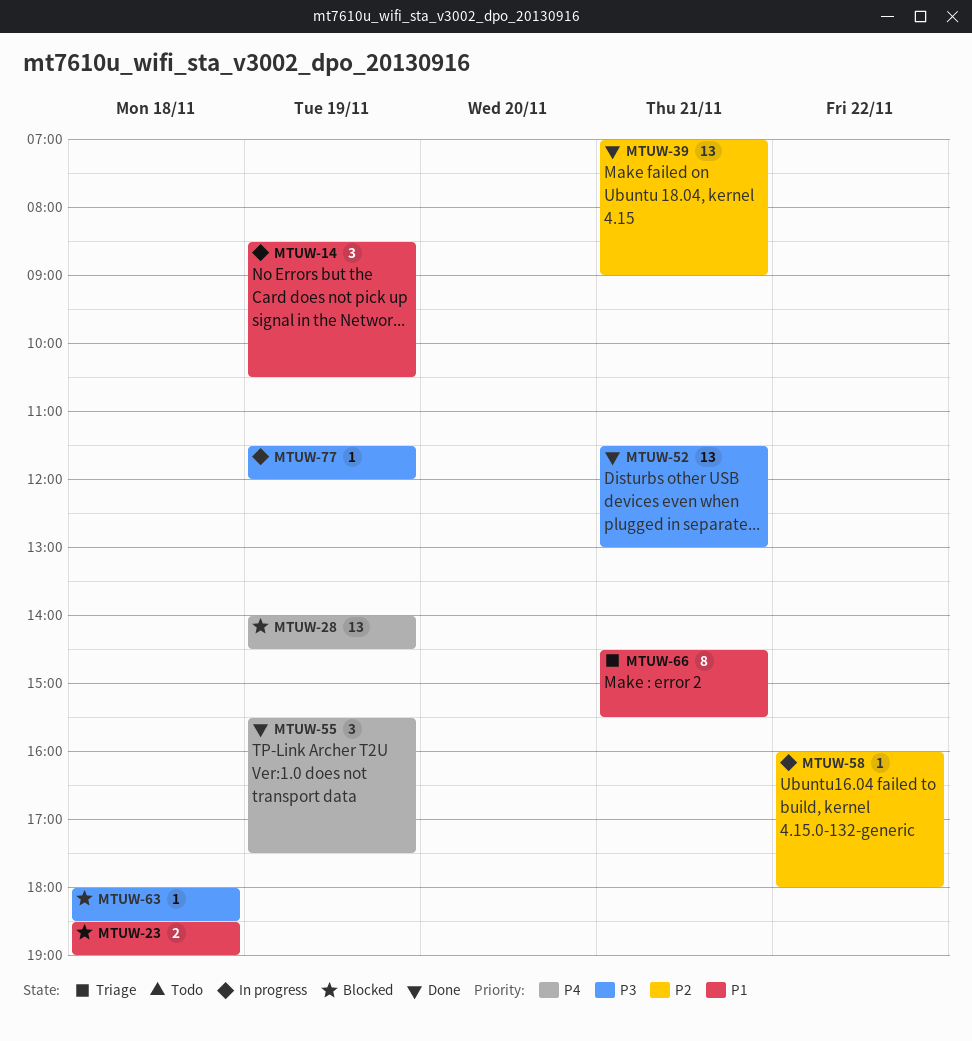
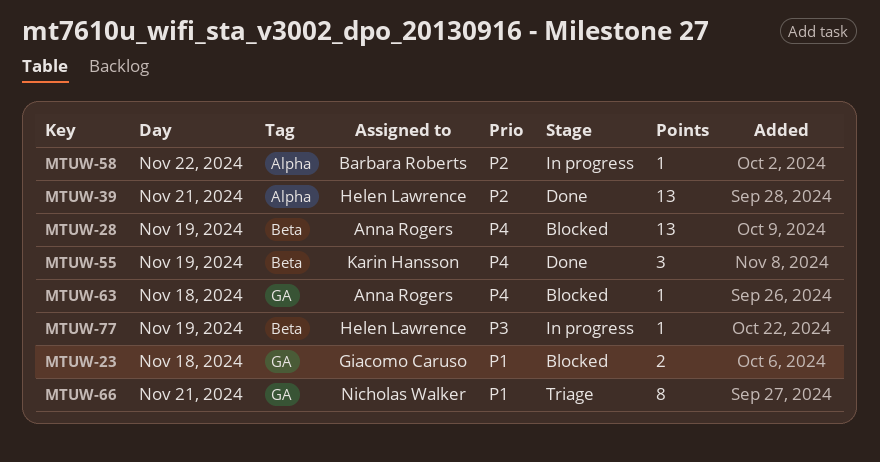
MTUW-14: present -> none
MTUW-52: present -> none
MTUW-63, priority: P3 -> P4

